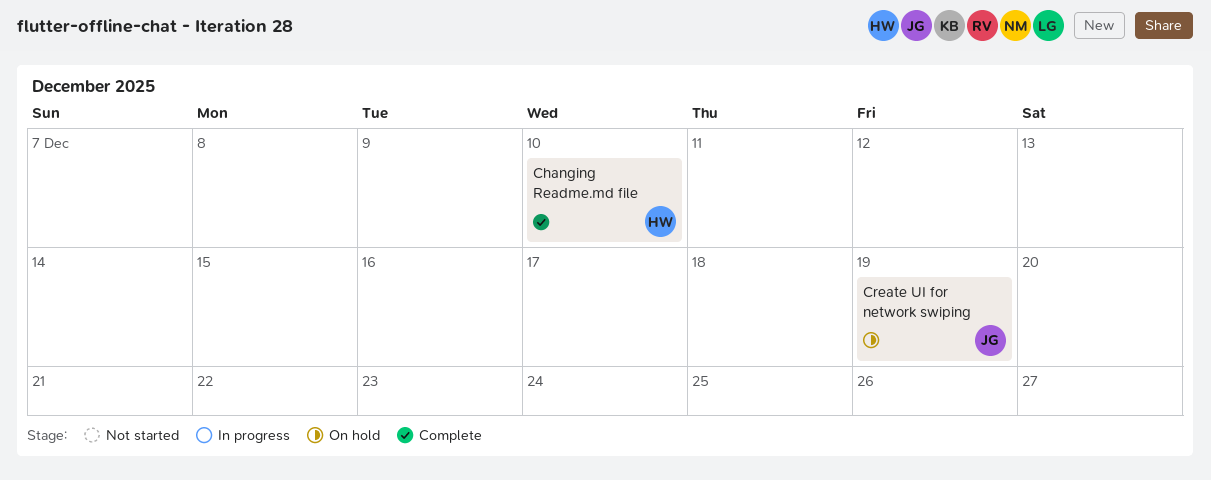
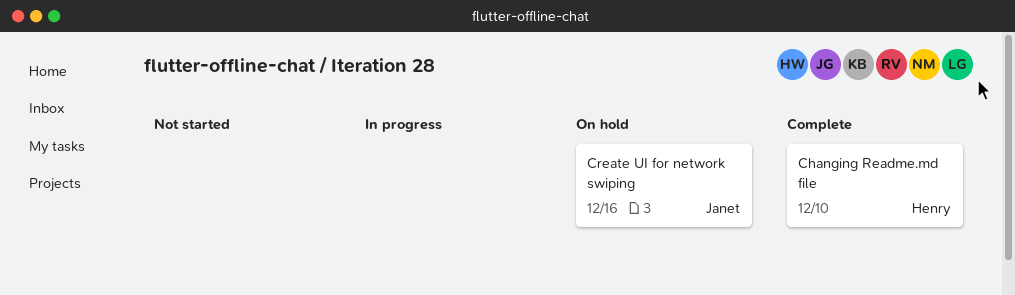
Create UI for network swiping, due: Dec 19 -> Dec 16

